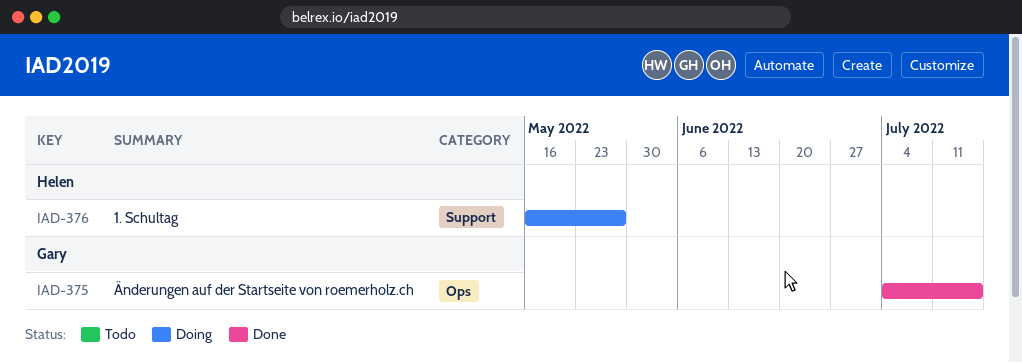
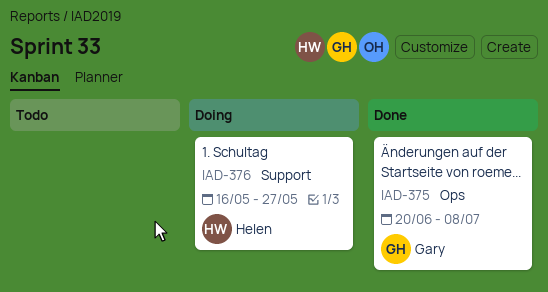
IAD-375, start: Jul 4 -> Jun 20
IAD-375, due: Jul 15 -> Jul 8

